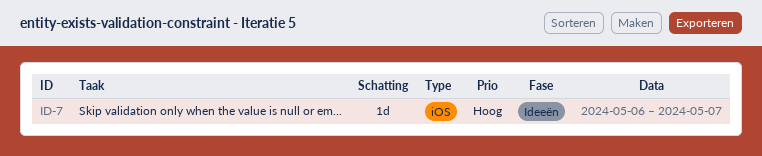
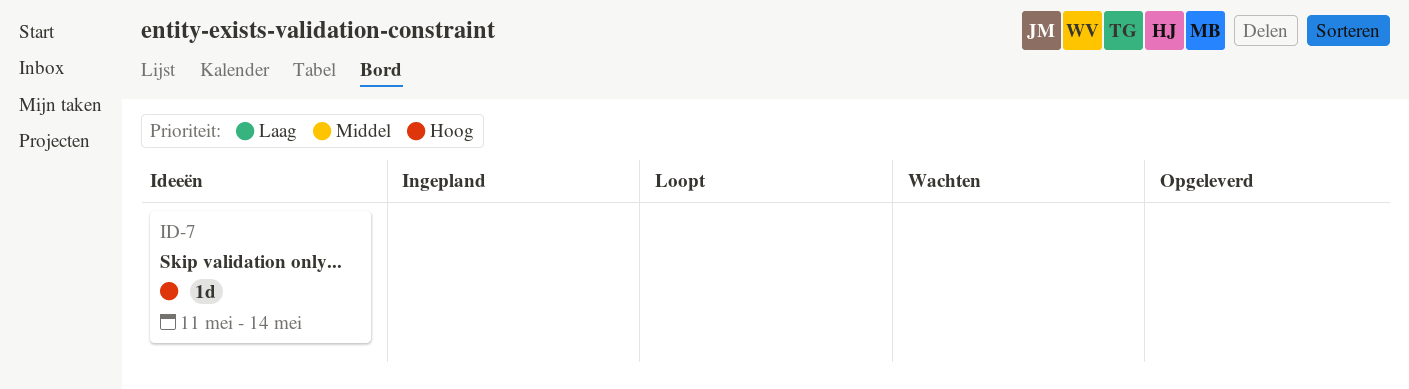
ID-7, start: May 6 -> May 11
ID-7, due: May 7 -> May 14

